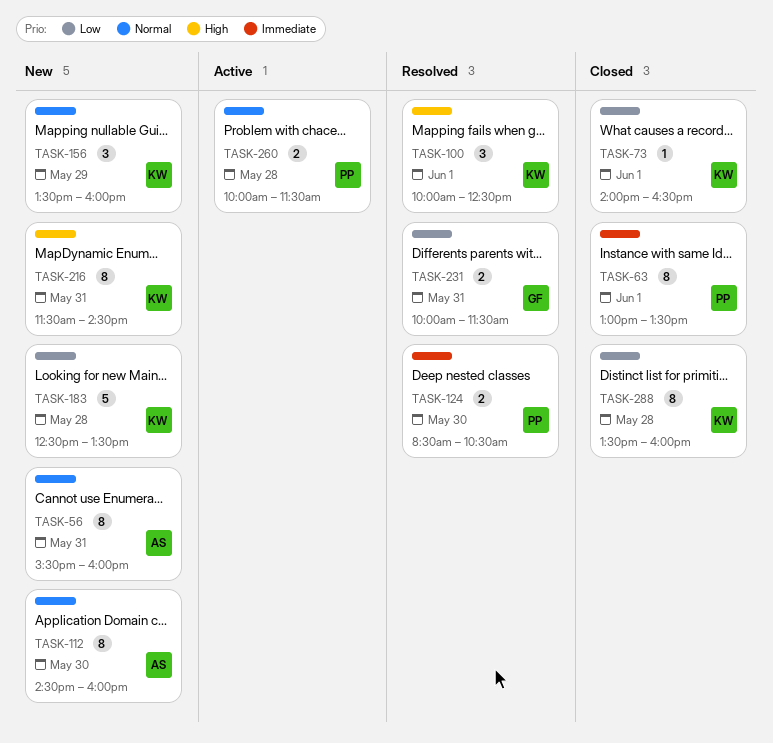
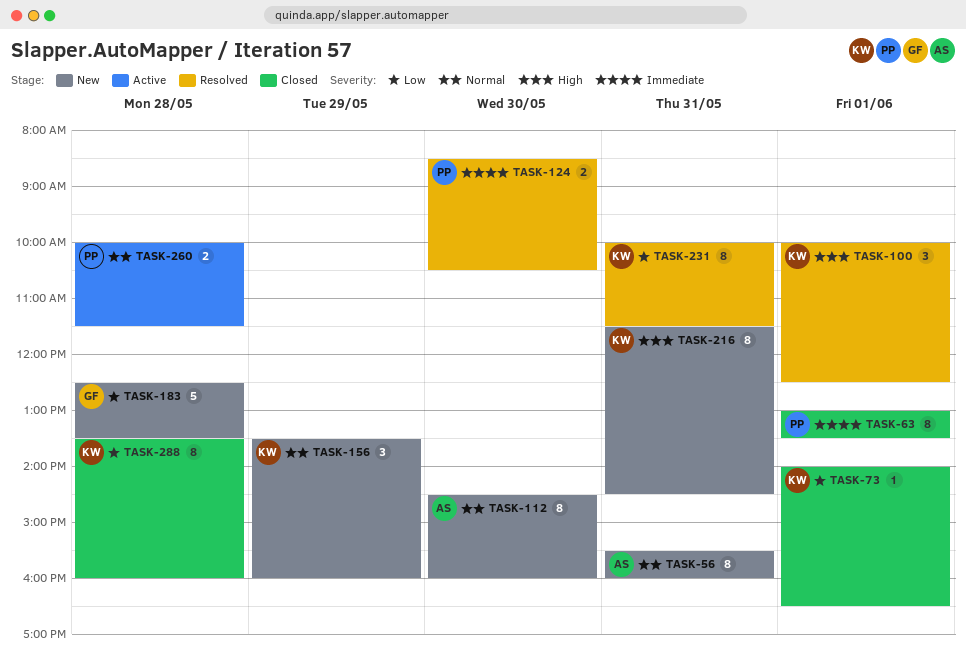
TASK-183, owner: KW -> GF
TASK-231, owner: GF -> KW
TASK-231, estimate: 2 -> 8

